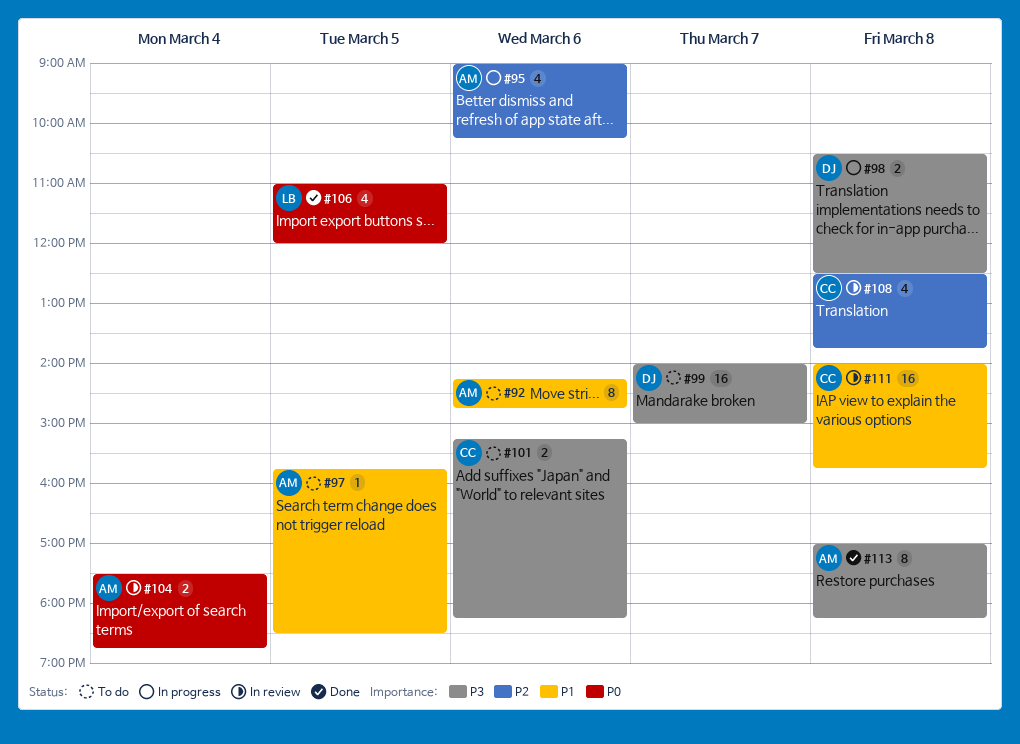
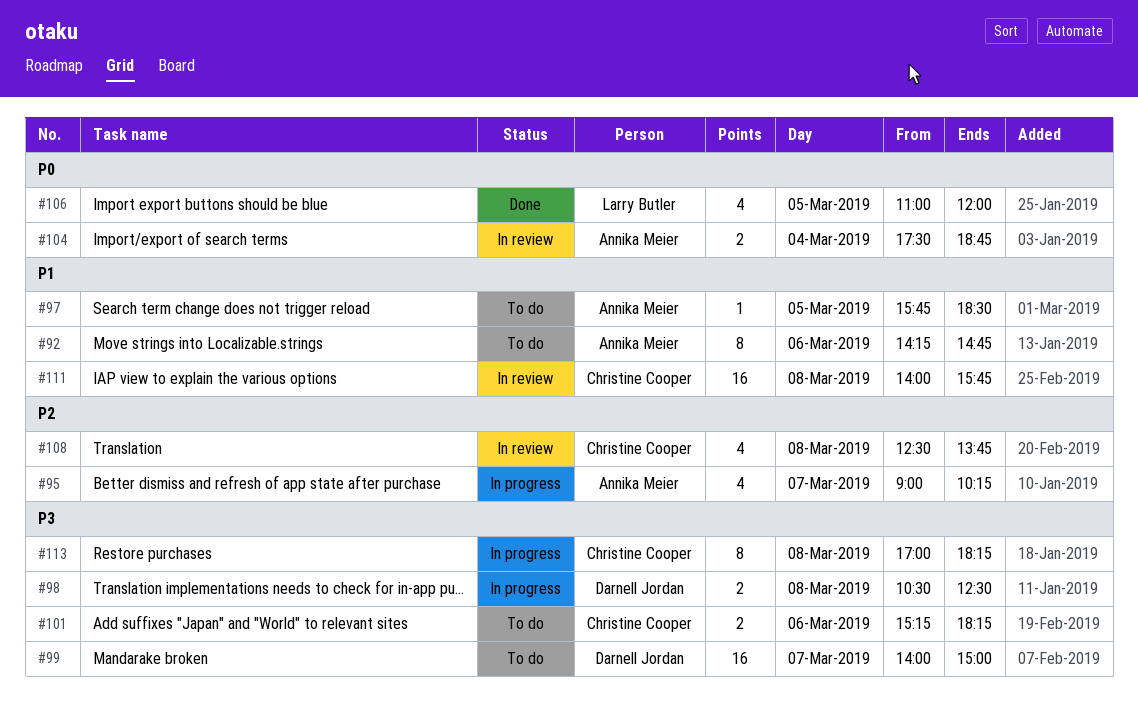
#95, day: Mar 6 -> Mar 7
#113, status: Done -> In progress
#113, owner: Annika Meier -> Christine Cooper

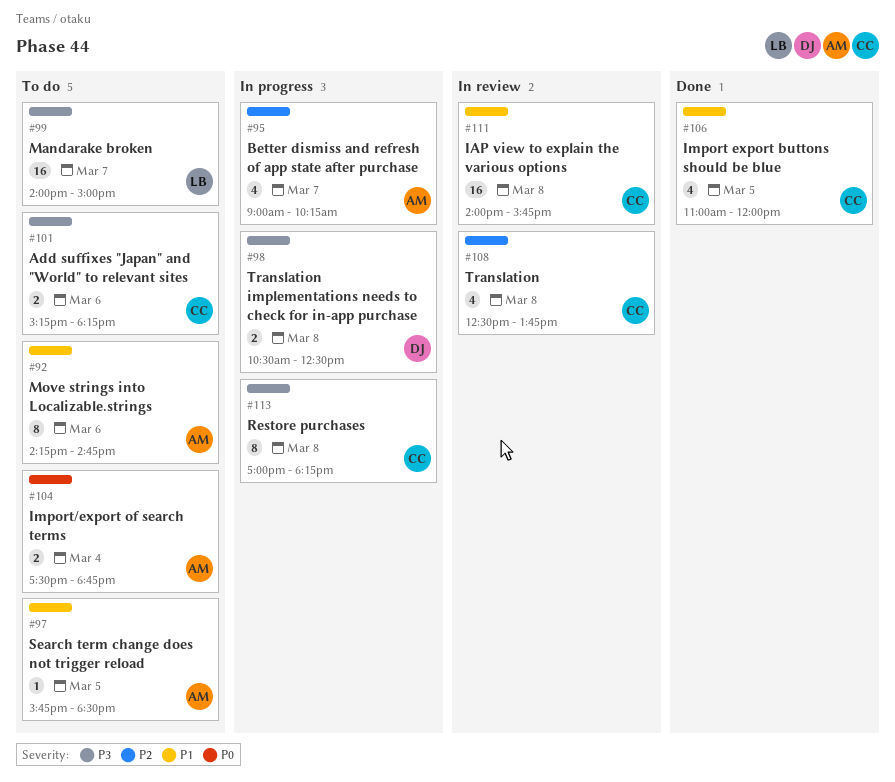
#99, owner: Darnell Jordan -> Larry Butler
#104, status: In review -> To do
#106, owner: Larry Butler -> Christine Cooper
#106, priority: P0 -> P1

